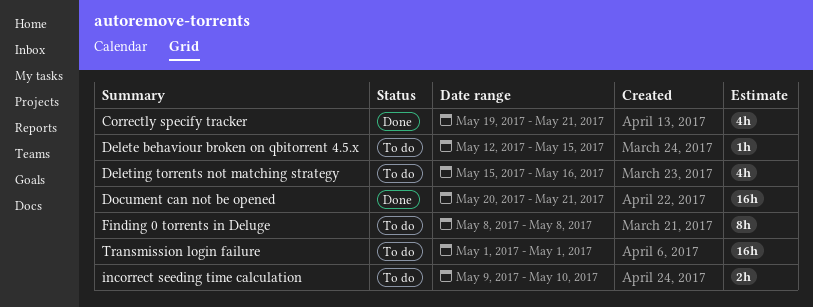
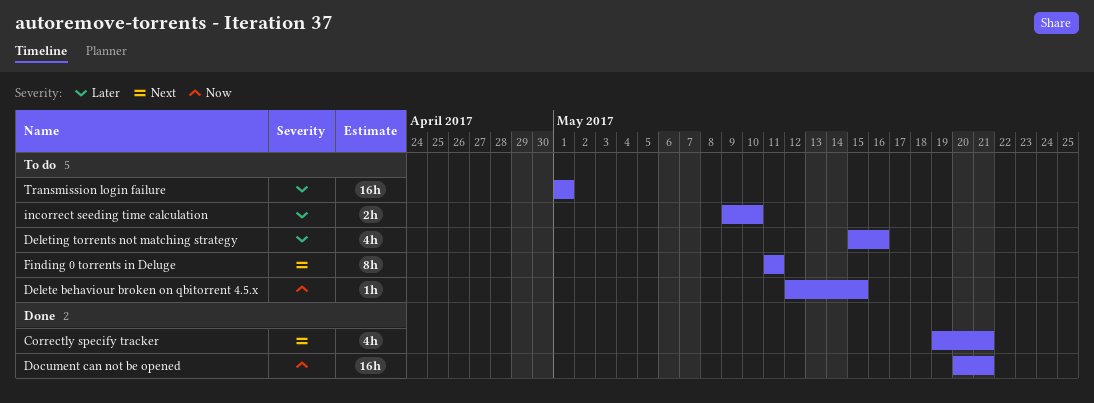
Finding 0 torrents in Deluge, start: May 8 -> May 11
Finding 0 torrents in Deluge, due: May 8 -> May 11

